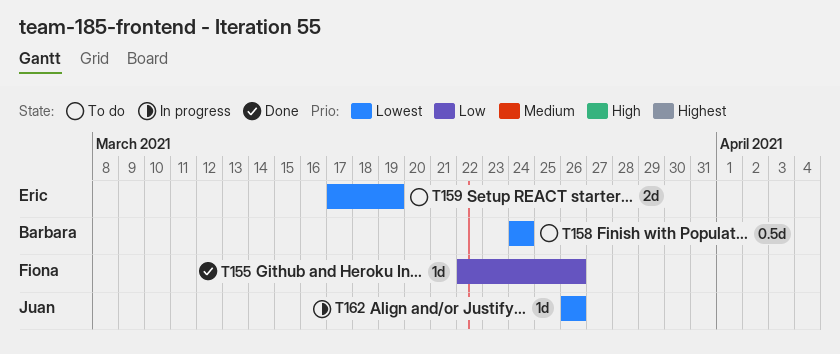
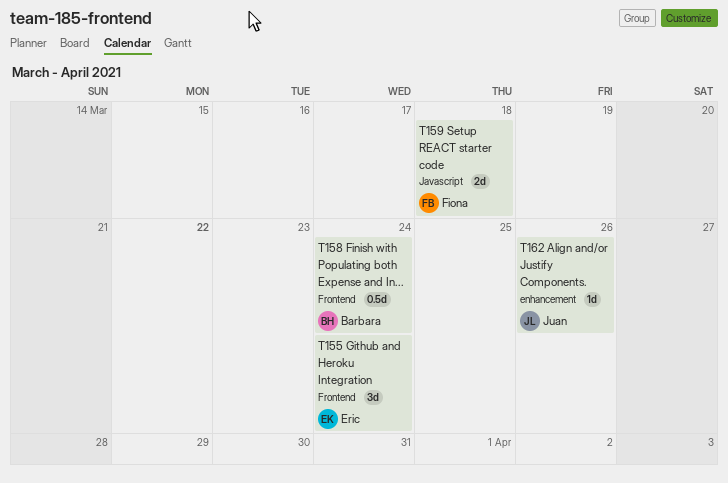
T155, owner: Fiona -> Eric
T155, estimate: 1d -> 3d
T155, due: Mar 26 -> Mar 24
T159, owner: Eric -> Fiona
T159, due: Mar 19 -> Mar 18

